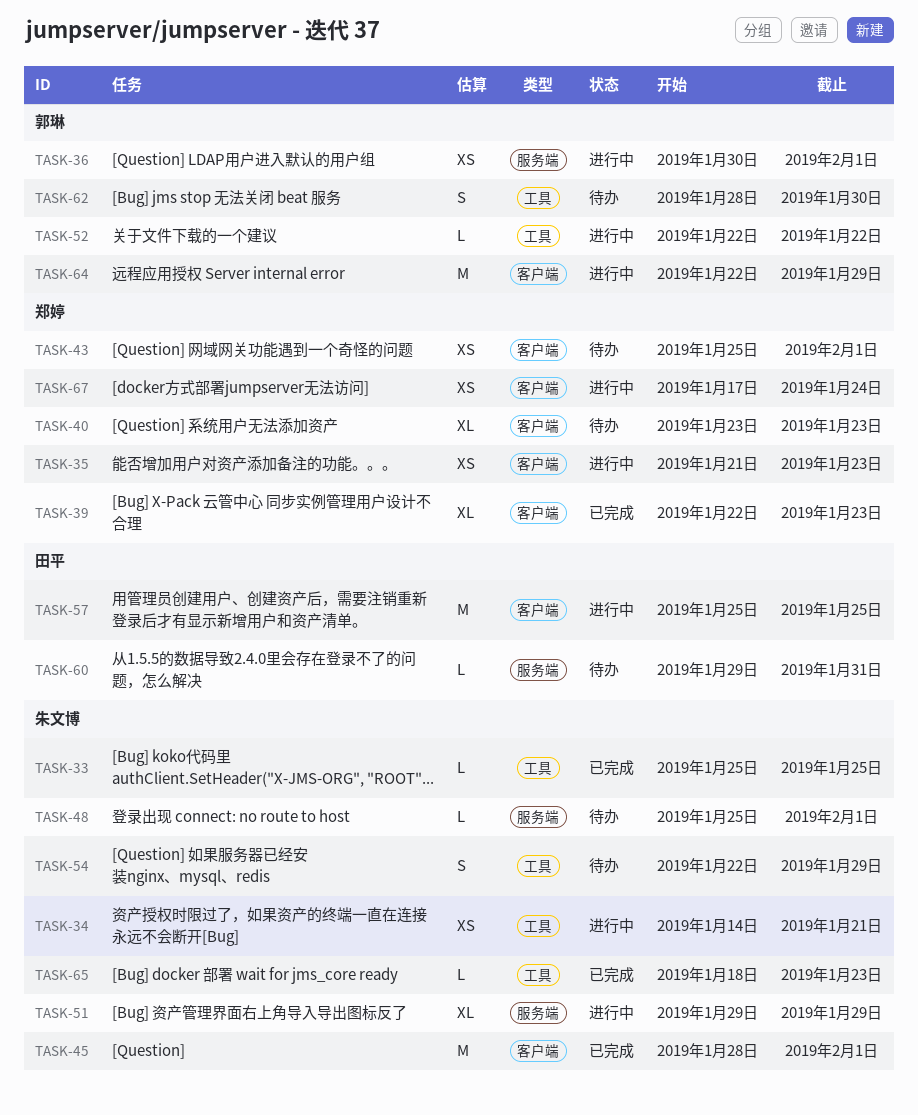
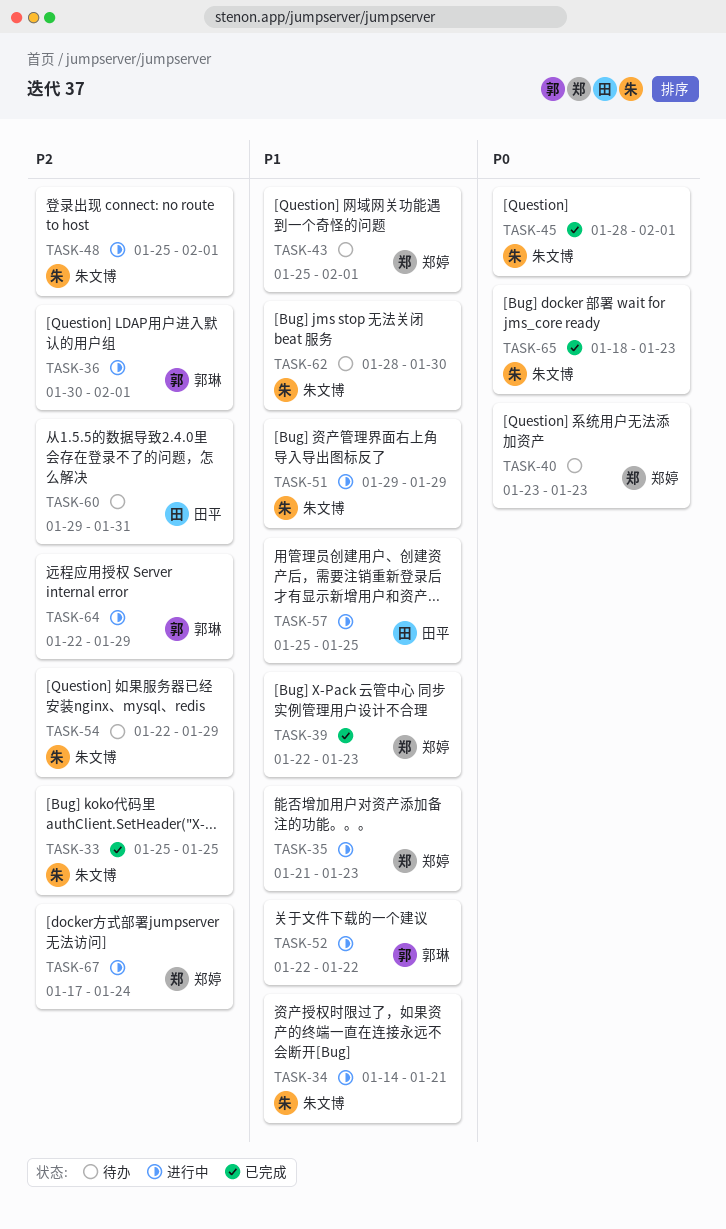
TASK-48, status: 待办 -> 进行中
TASK-62, owner: 郭琳 -> 朱文博

